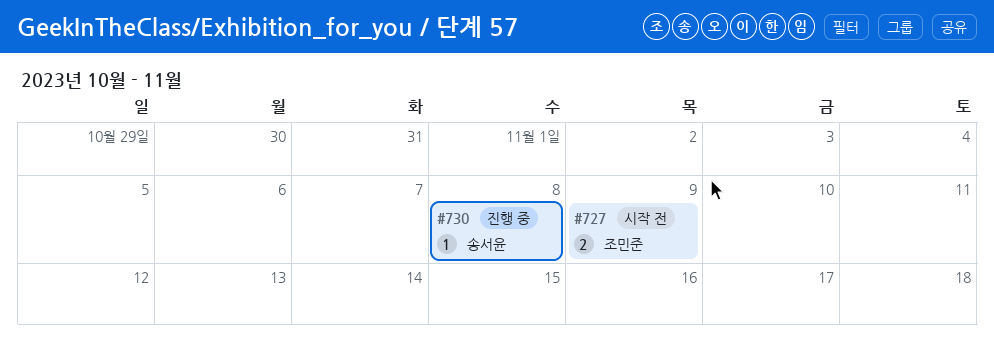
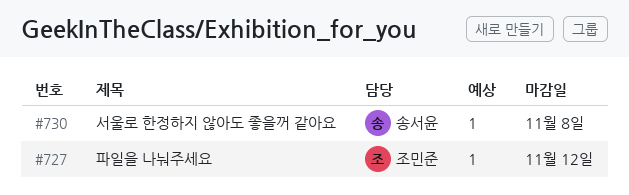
#727, estimate: 2 -> 1
#727, due: Nov 9 -> Nov 12

